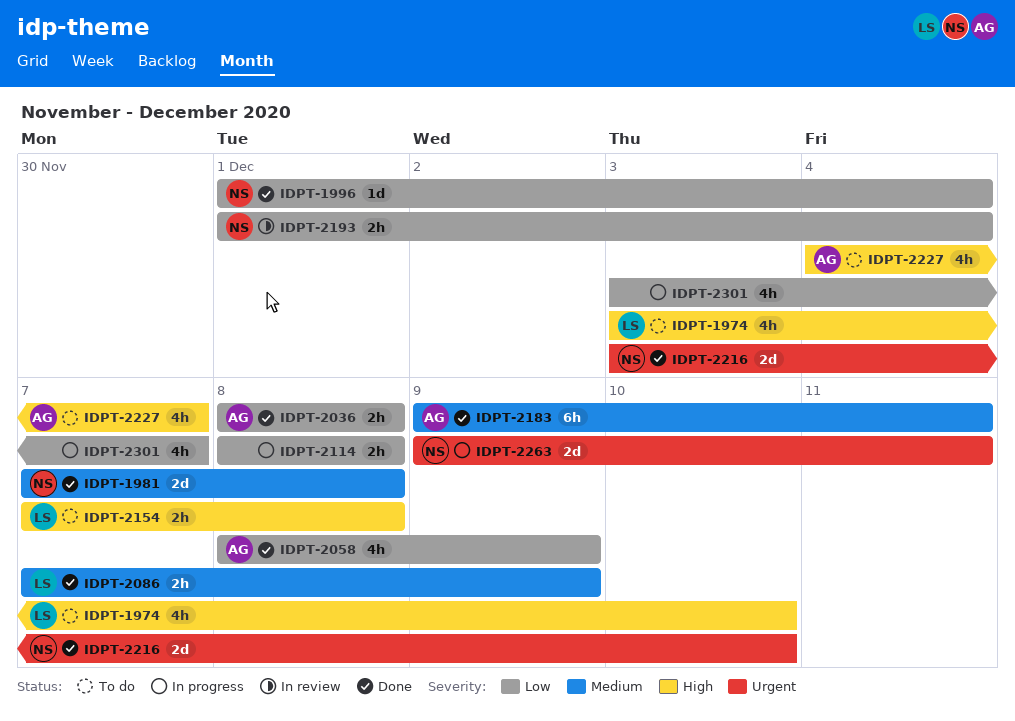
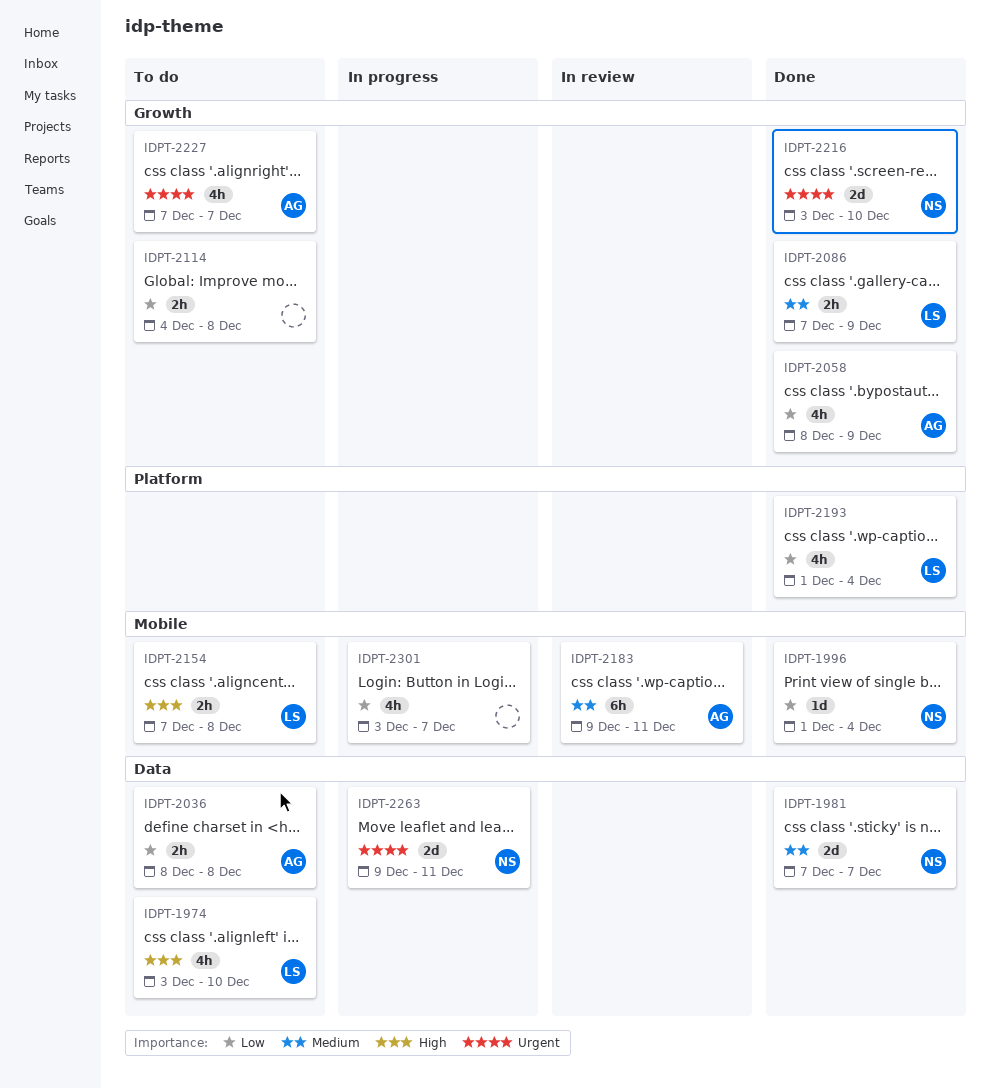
IDPT-1981, due: Dec 8 -> Dec 7
IDPT-2036, status: Done -> To do
IDPT-2114, status: In progress -> To do
IDPT-2114, start: Dec 8 -> Dec 4
IDPT-2183, status: Done -> In review
IDPT-2193, status: In review -> Done
IDPT-2193, owner: NS -> LS
IDPT-2193, estimate: 2h -> 4h
IDPT-2227, priority: High -> Urgent
IDPT-2227, start: Dec 4 -> Dec 7

